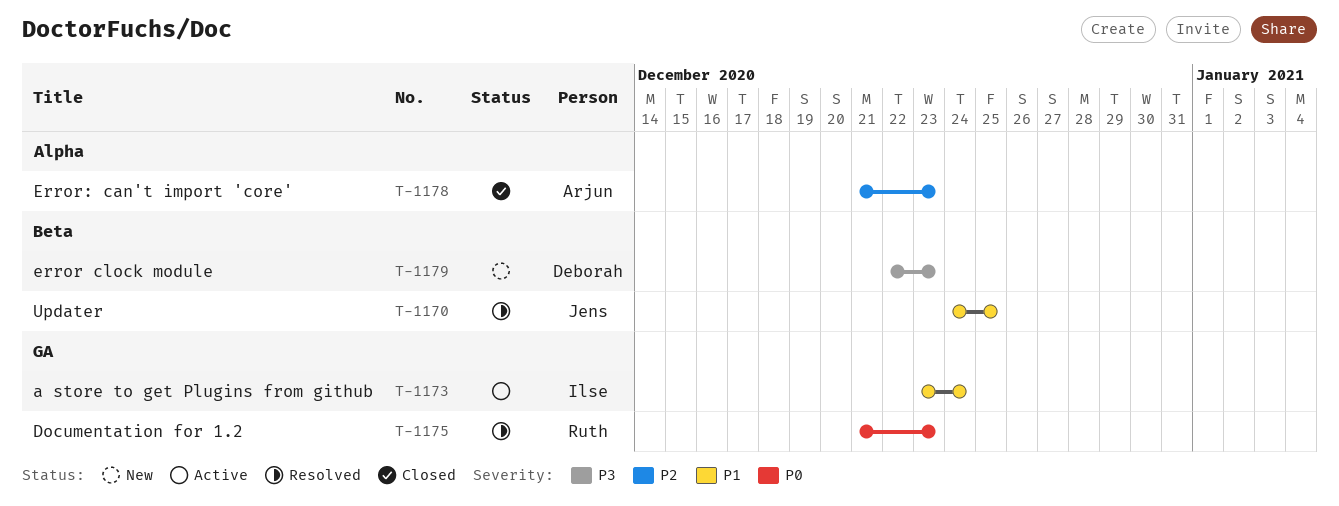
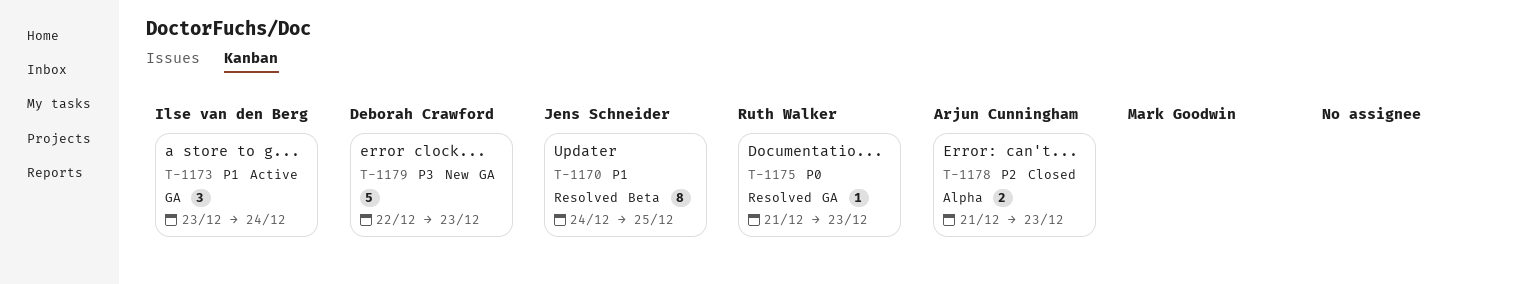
T-1179, label: Beta -> GA

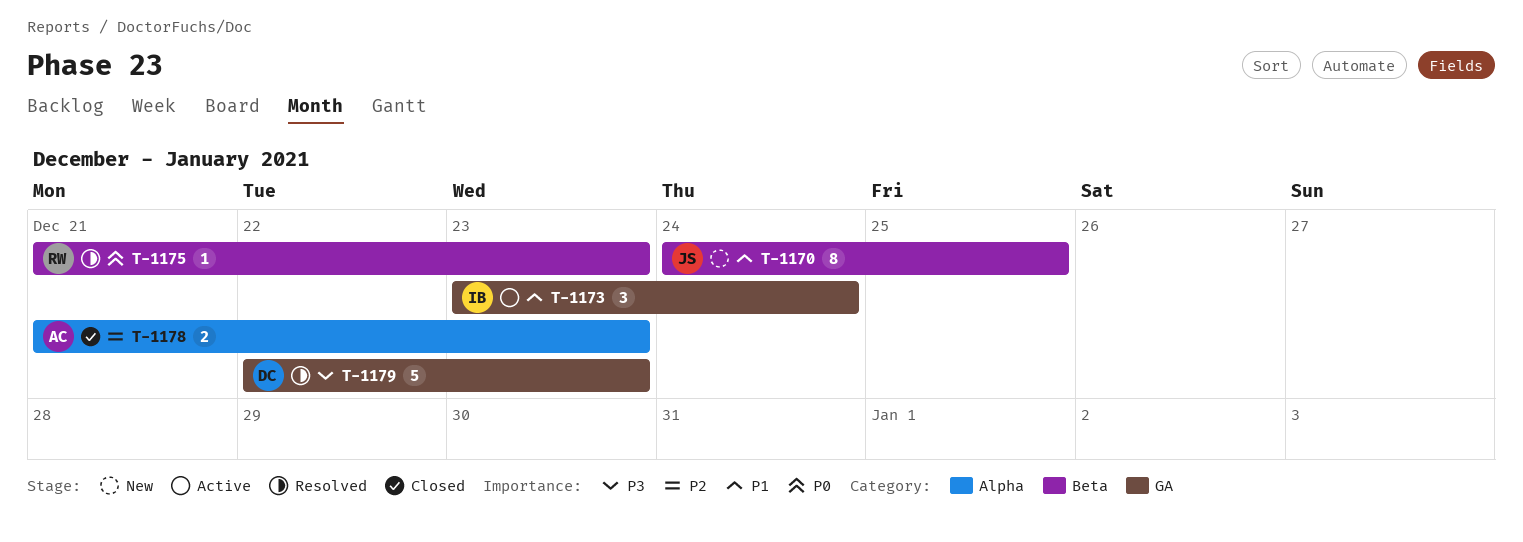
T-1170, status: Resolved -> New
T-1175, label: GA -> Beta
T-1179, status: New -> Resolved

